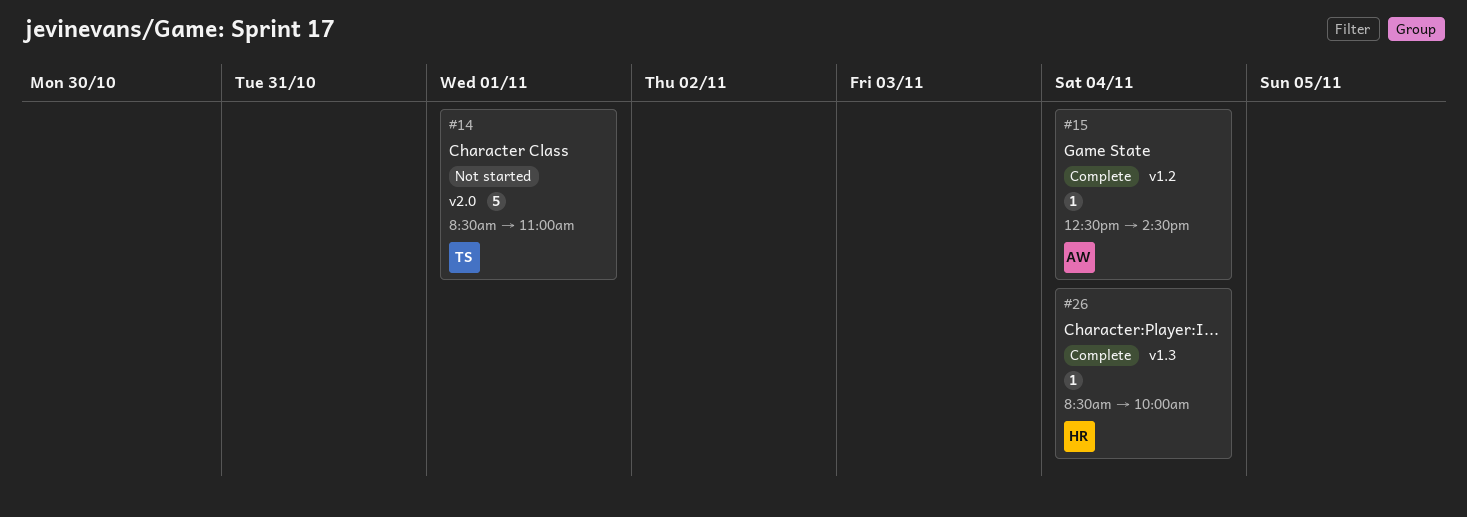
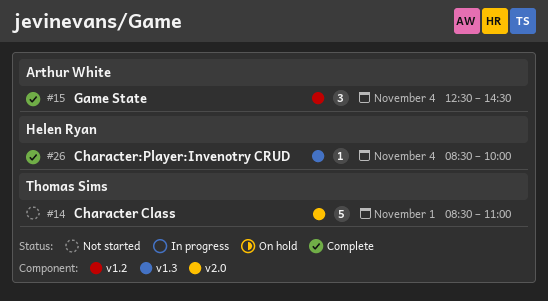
#15, estimate: 1 -> 3

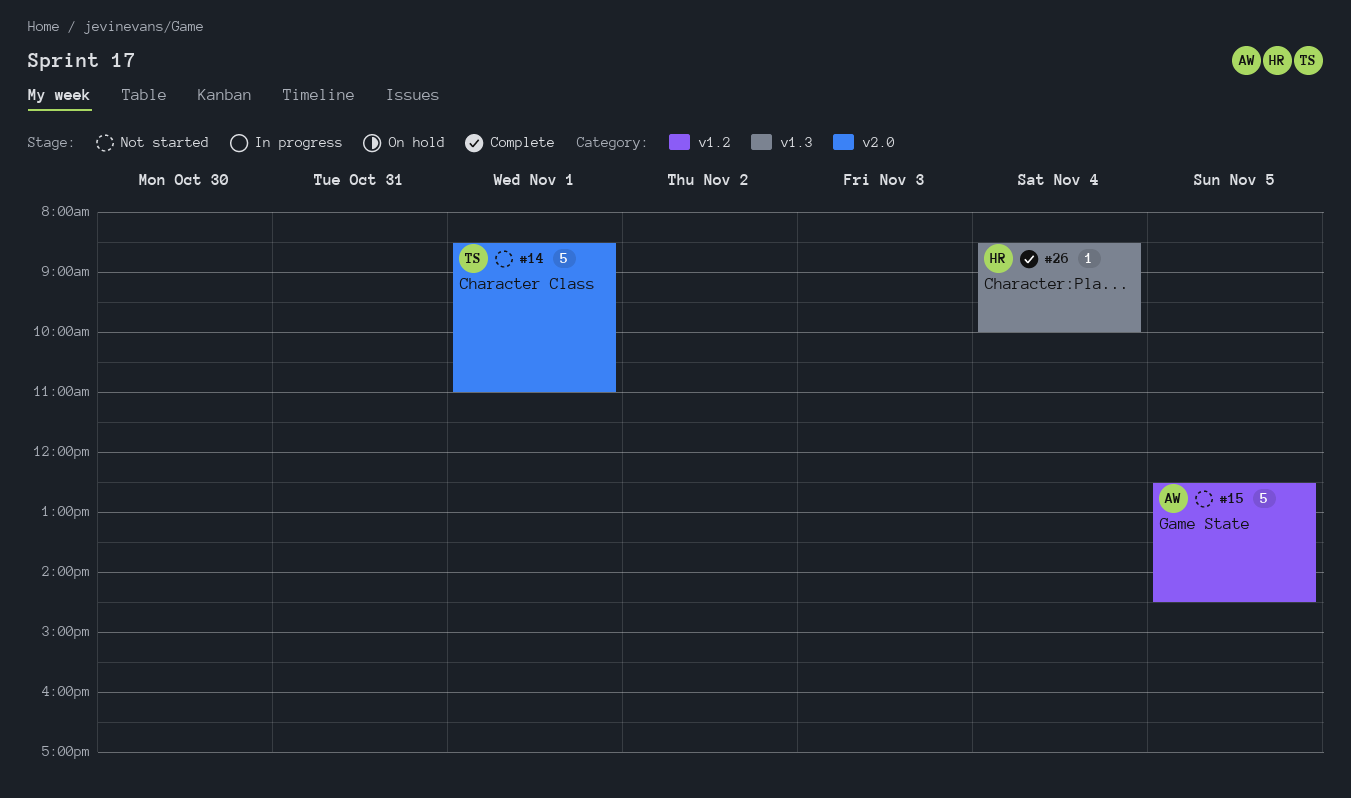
#15, status: Complete -> Not started
#15, estimate: 3 -> 5
#15, day: Nov 4 -> Nov 5

